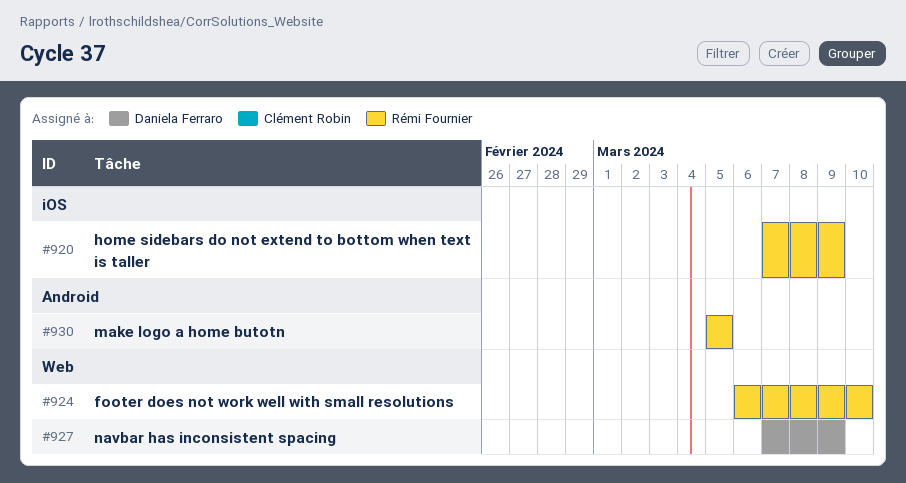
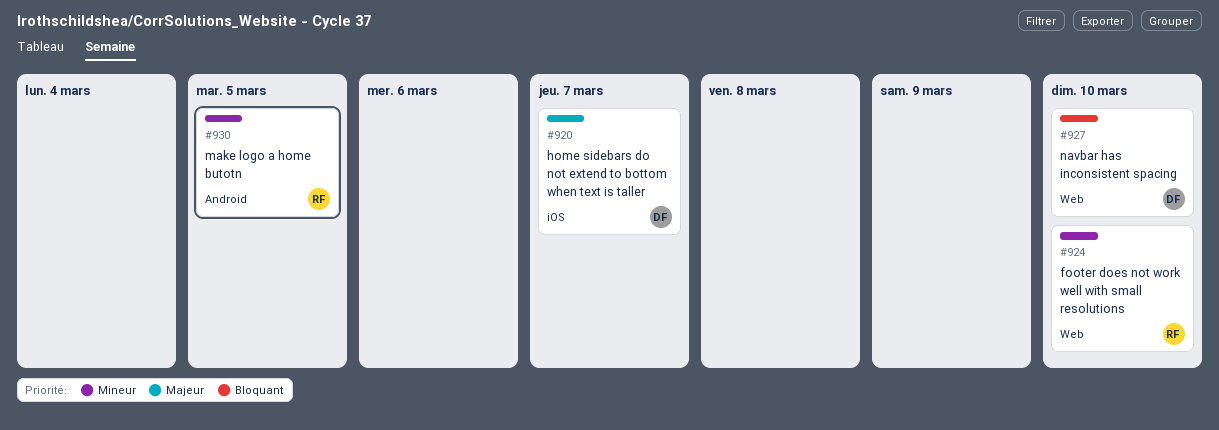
#920, owner: Rémi Fournier -> Daniela Ferraro
#920, due: Mar 9 -> Mar 7
#927, due: Mar 9 -> Mar 10

